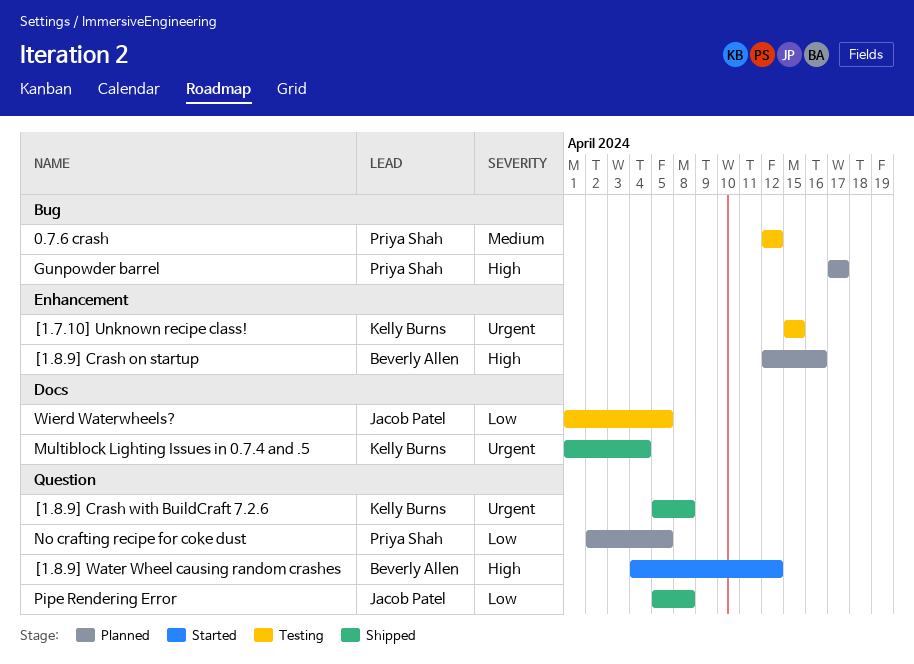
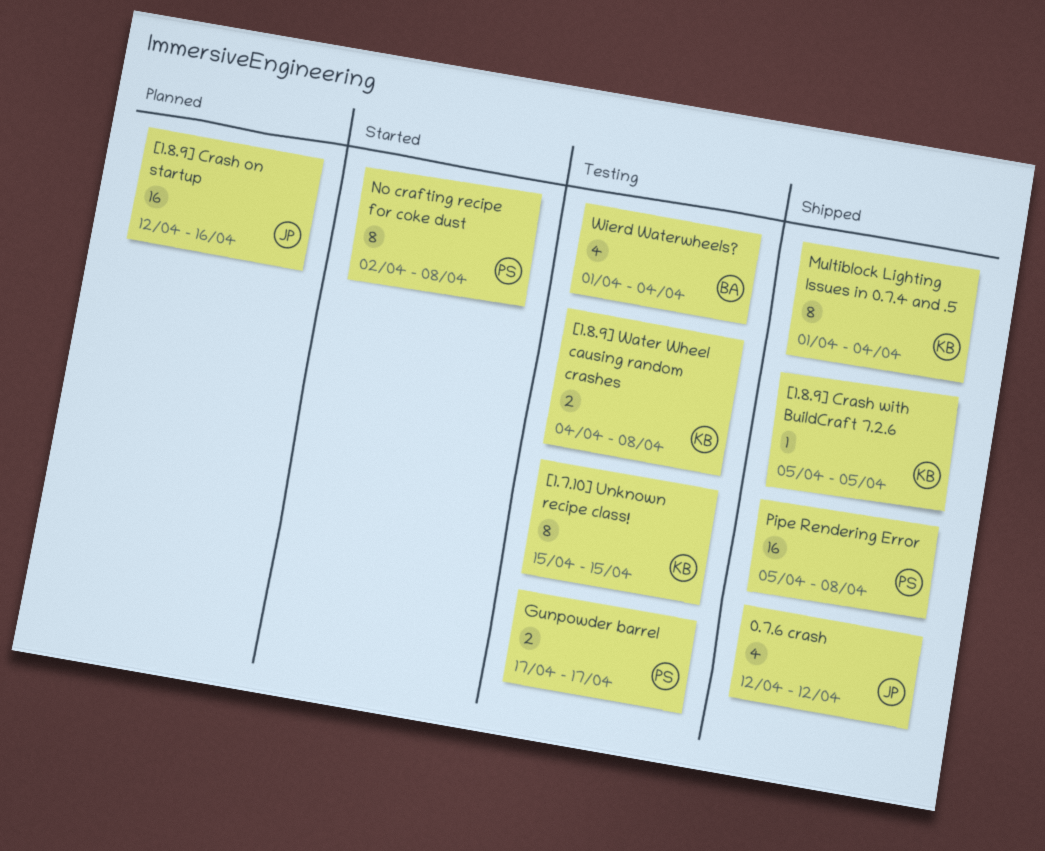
0.7.6 crash, status: Testing -> Shipped
0.7.6 crash, owner: Priya Shah -> Jacob Patel
[1.8.9] Crash on startup, owner: Beverly Allen -> Jacob Patel
[1.8.9] Crash with BuildCraft 7.2.6, due: Apr 8 -> Apr 5
[1.8.9] Water Wheel causing random crashes, status: Started -> Testing
[1.8.9] Water Wheel causing random crashes, owner: Beverly Allen -> Kelly Burns
[1.8.9] Water Wheel causing random crashes, due: Apr 12 -> Apr 8
Gunpowder barrel, status: Planned -> Testing
No crafting recipe for coke dust, status: Planned -> Started
No crafting recipe for coke dust, due: Apr 5 -> Apr 8
Pipe Rendering Error, owner: Jacob Patel -> Priya Shah
Wierd Waterwheels?, owner: Jacob Patel -> Beverly Allen
Wierd Waterwheels?, due: Apr 5 -> Apr 4

